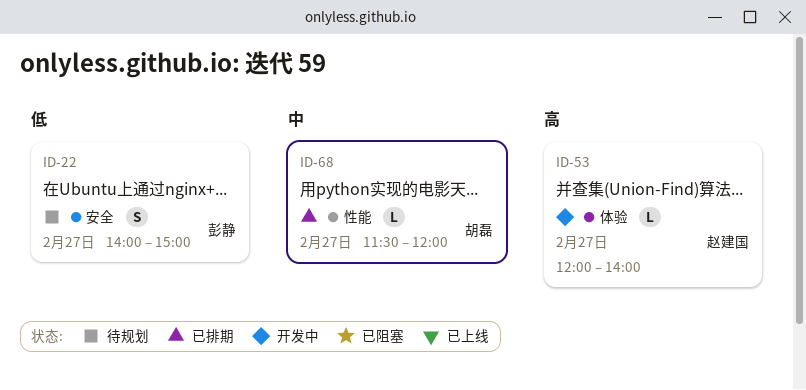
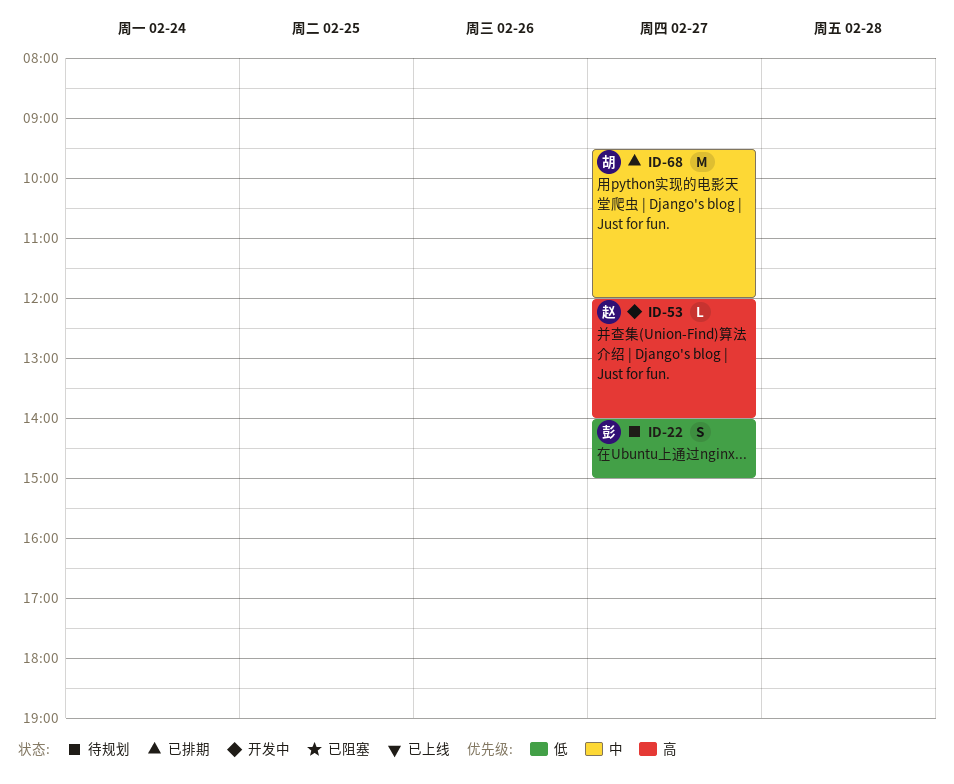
ID-68, estimate: L -> M
ID-68, begins: 11:30 -> 09:30

